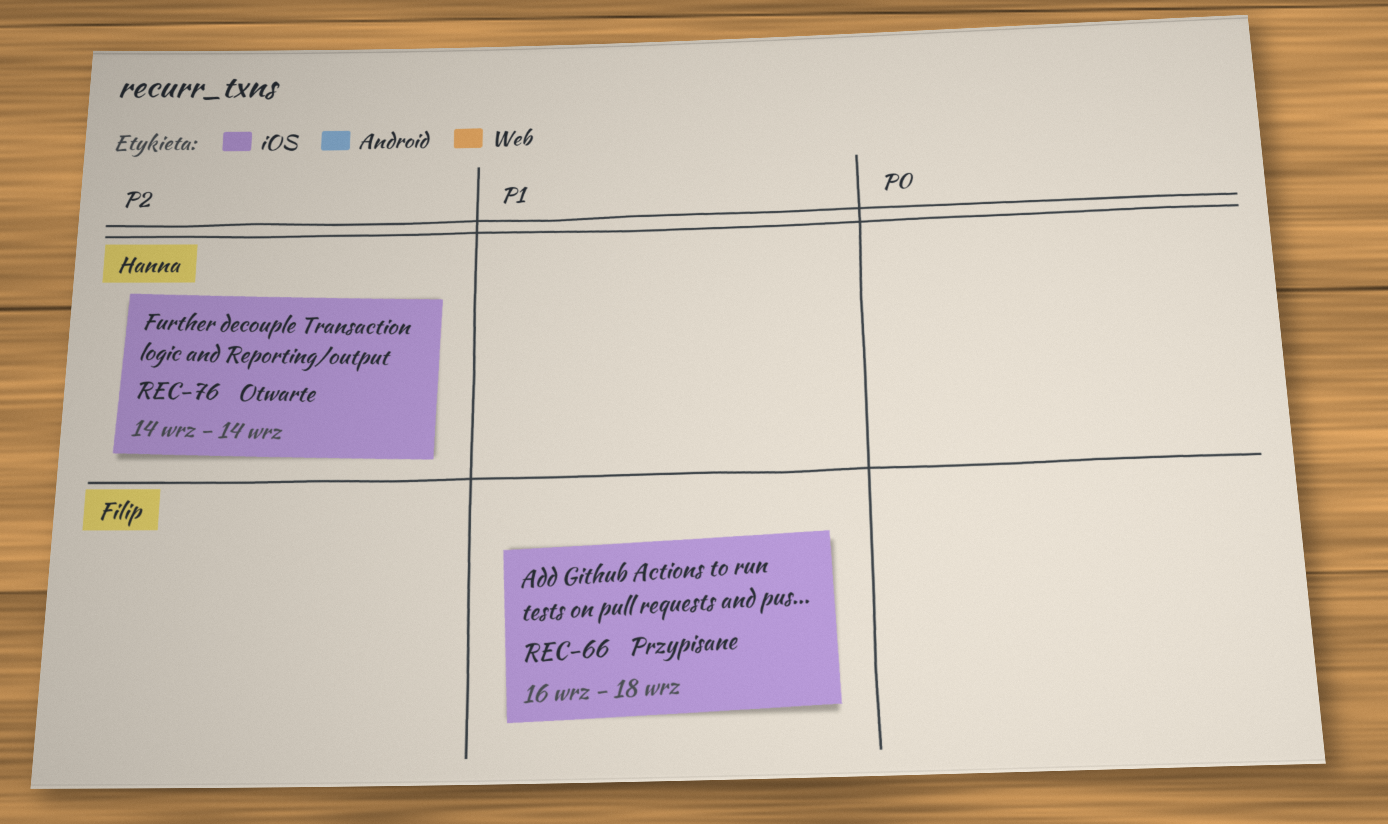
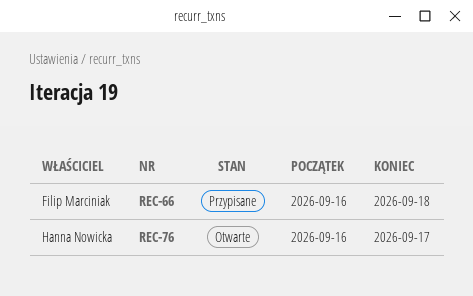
REC-76, start: Sep 14 -> Sep 16
REC-76, due: Sep 14 -> Sep 17

